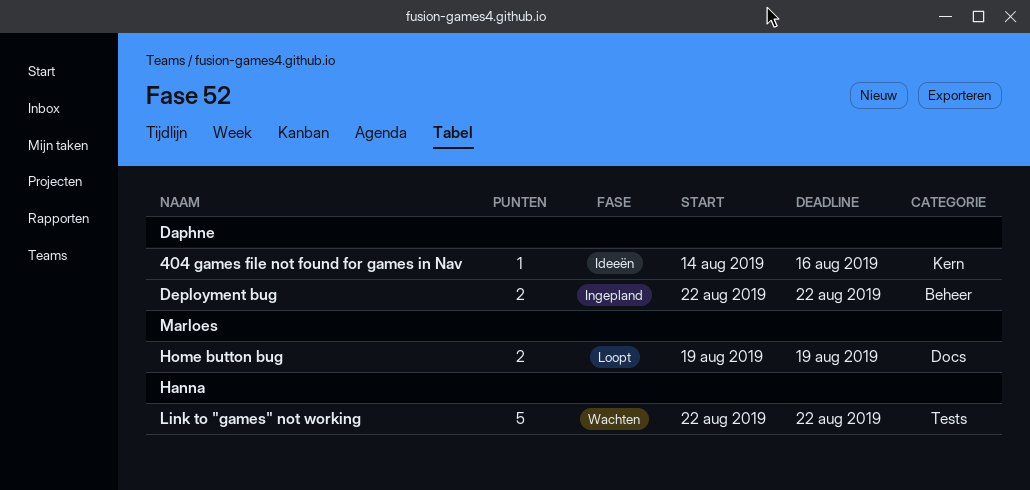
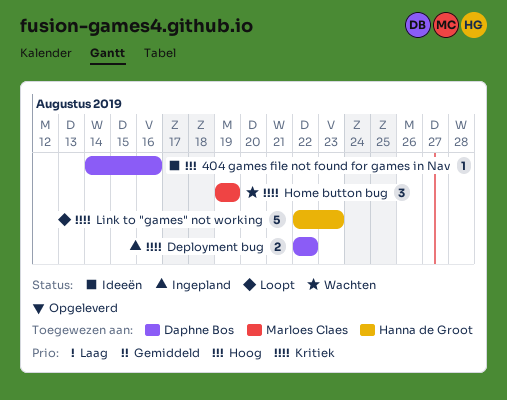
Home button bug, status: Loopt -> Wachten
Home button bug, estimate: 2 -> 3
Link to "games" not working, status: Wachten -> Loopt
Link to "games" not working, due: Aug 22 -> Aug 23

